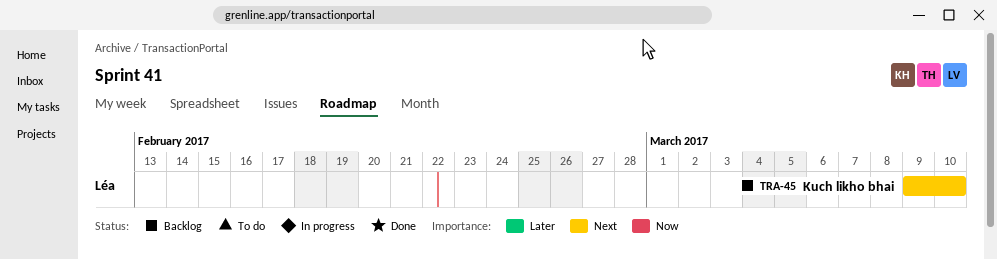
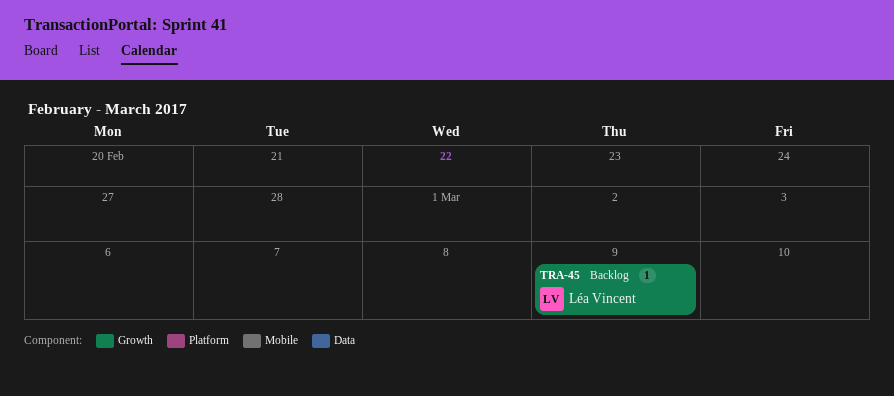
TRA-45, due: Mar 10 -> Mar 9

